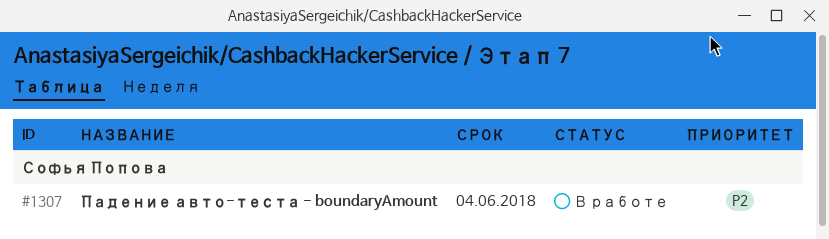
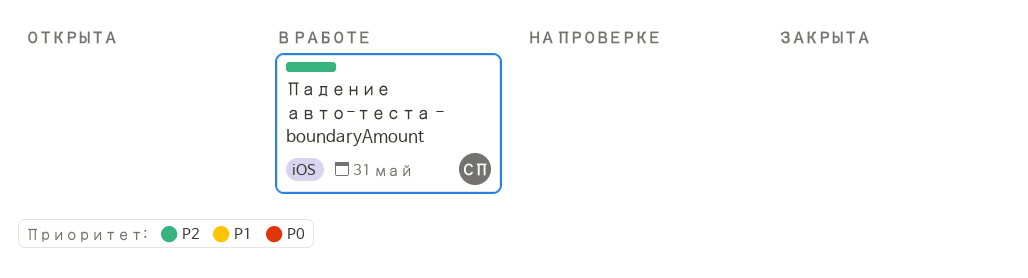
Падение авто-теста - boundaryAmount, due: Jun 4 -> May 31

